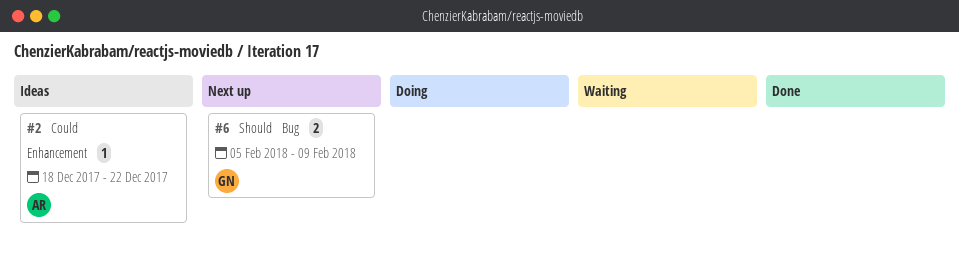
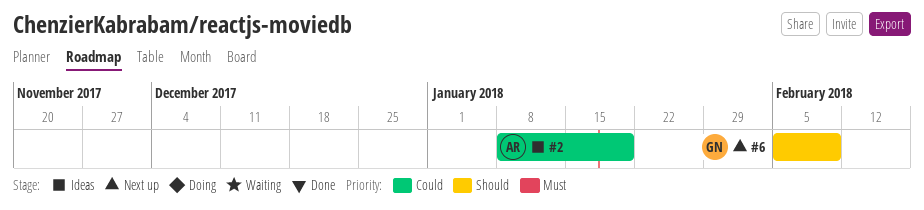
#2, start: Dec 18 -> Jan 8
#2, due: Dec 22 -> Jan 19

